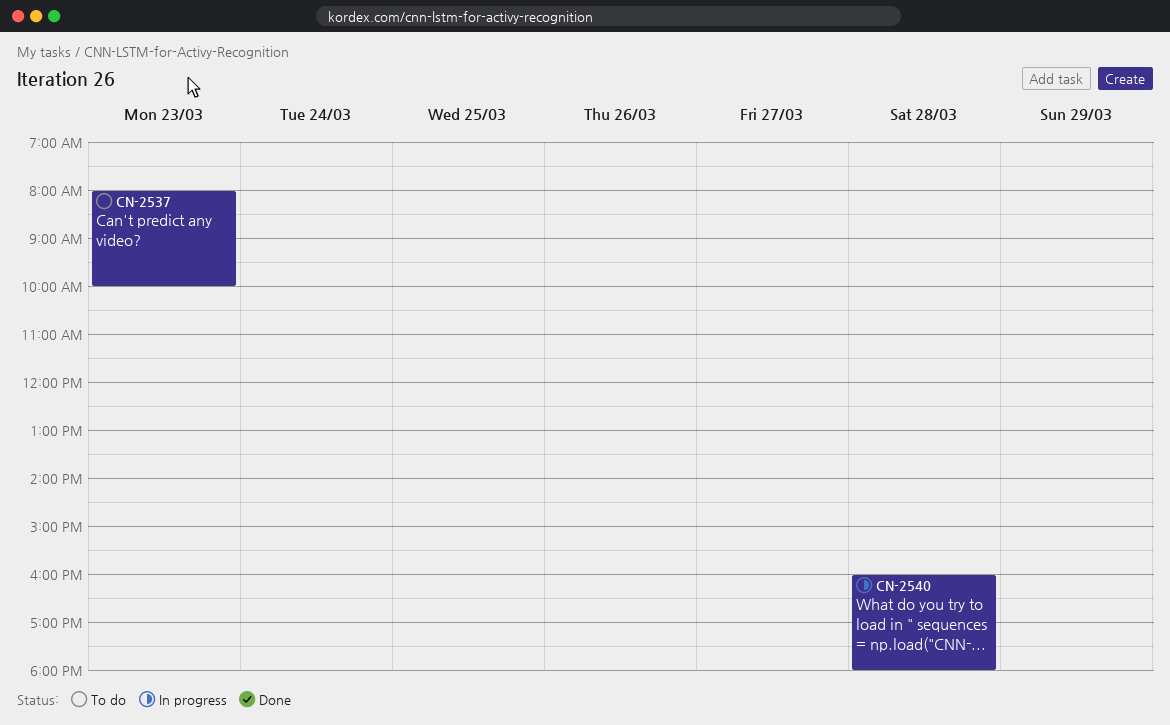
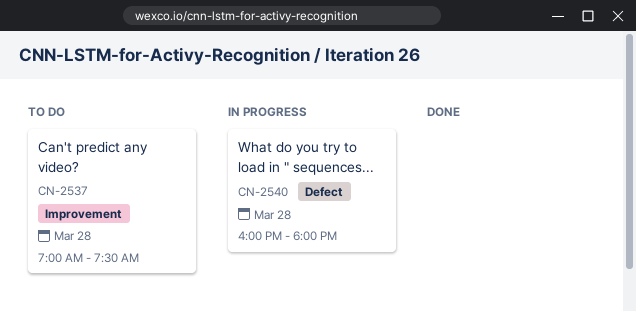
CN-2537, day: Mar 23 -> Mar 28
CN-2537, begins: 08:00 -> 07:00
CN-2537, ends: 10:00 -> 07:30

